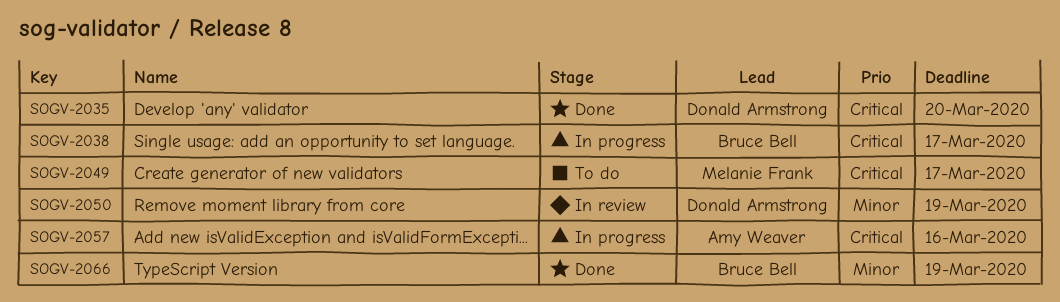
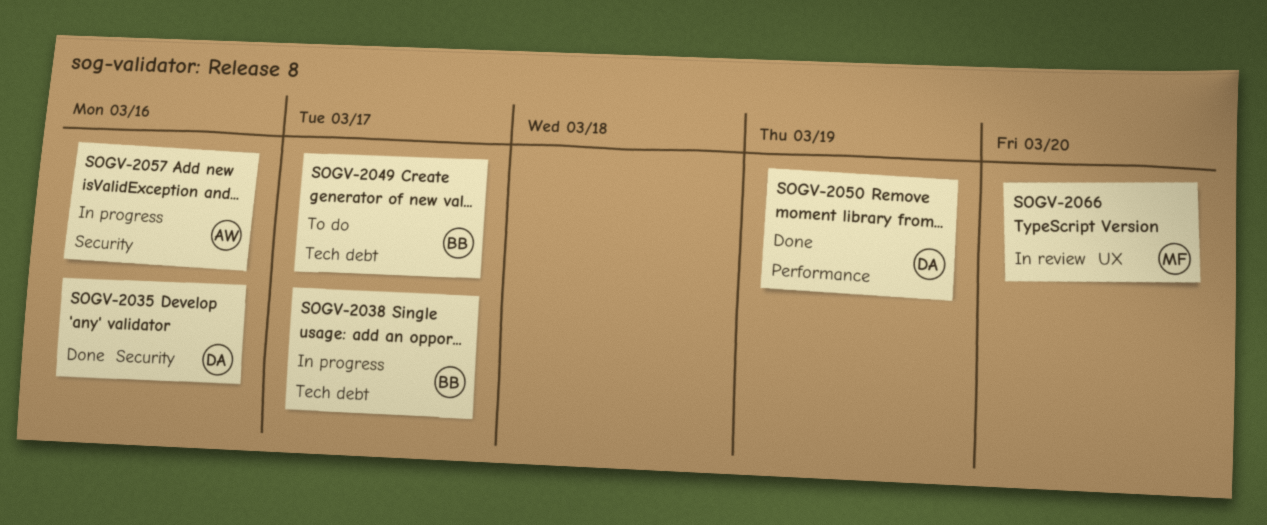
SOGV-2035, due: Mar 20 -> Mar 16
SOGV-2049, owner: Melanie Frank -> Bruce Bell
SOGV-2050, status: In review -> Done
SOGV-2066, status: Done -> In review
SOGV-2066, owner: Bruce Bell -> Melanie Frank
SOGV-2066, due: Mar 19 -> Mar 20

